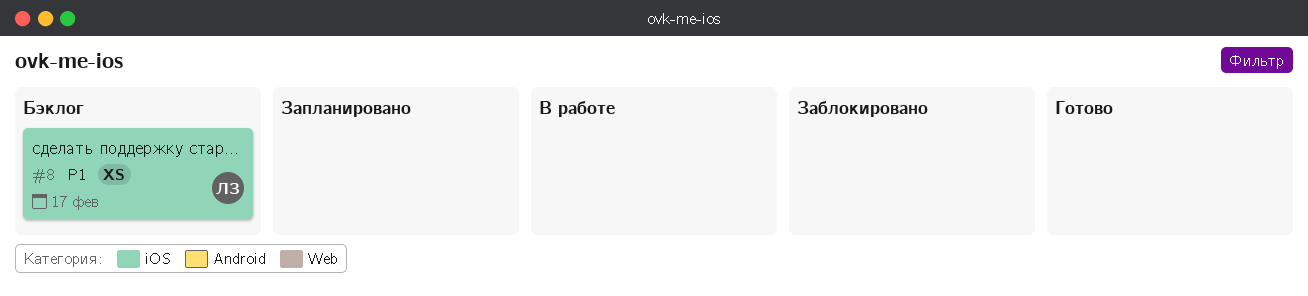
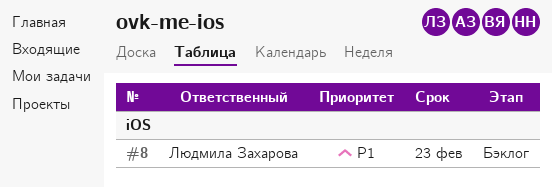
#8, due: Feb 17 -> Feb 23

